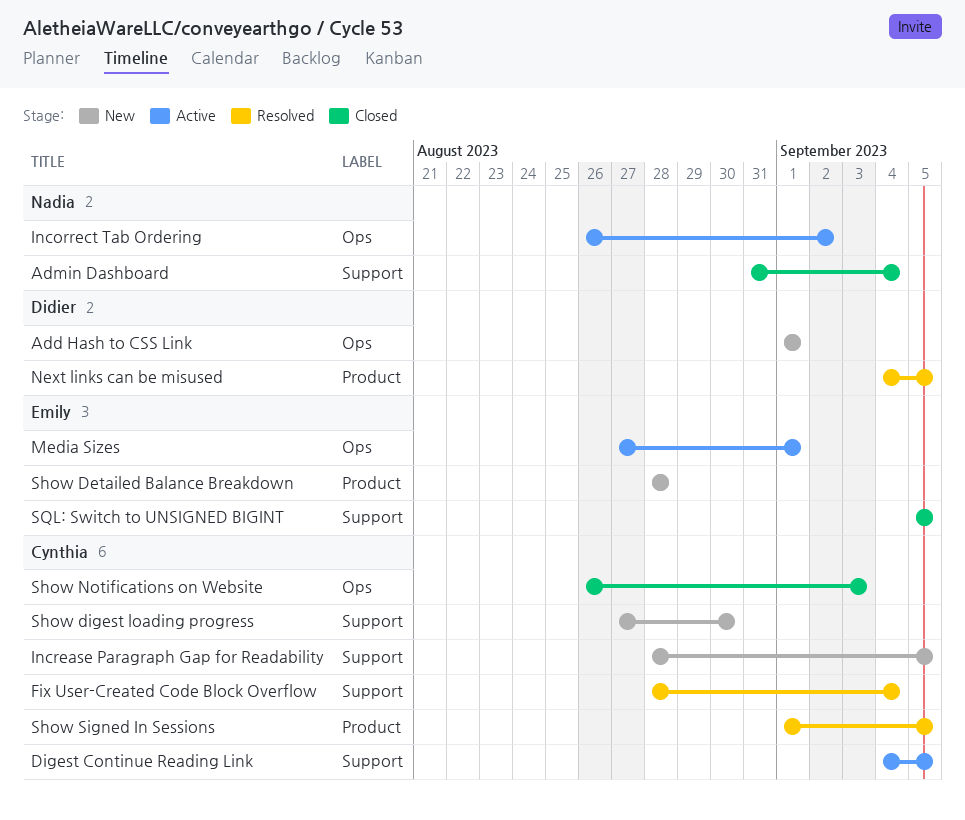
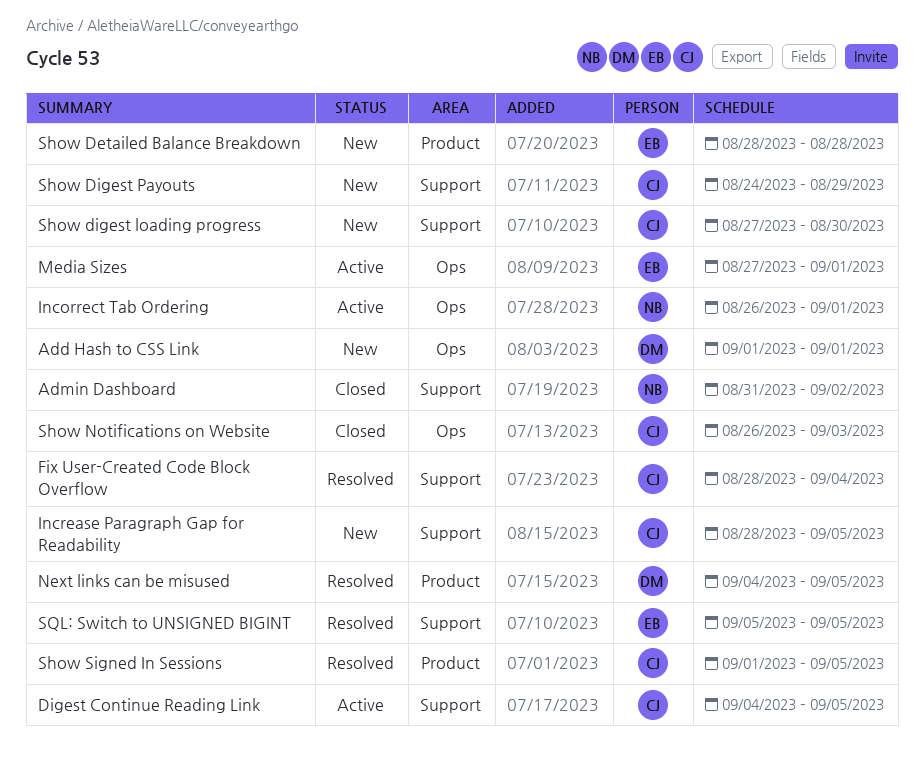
Admin Dashboard, due: Sep 4 -> Sep 2
Incorrect Tab Ordering, due: Sep 2 -> Sep 1
Show Digest Payouts: none -> present
SQL: Switch to UNSIGNED BIGINT, status: Closed -> Resolved

